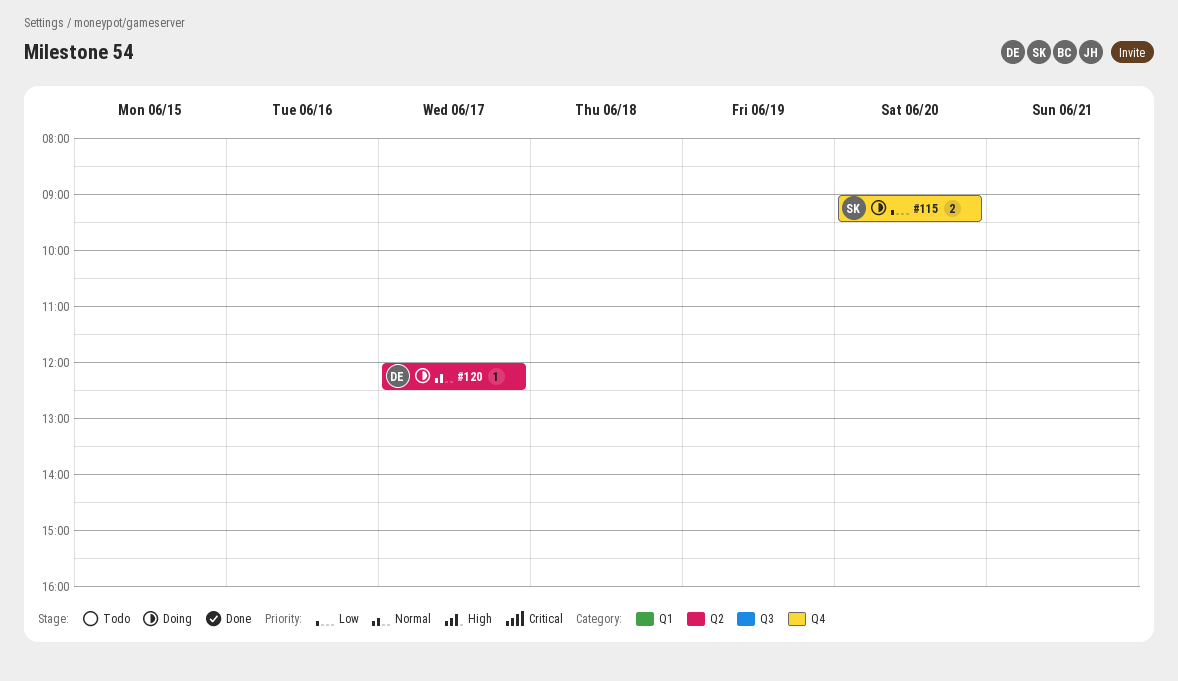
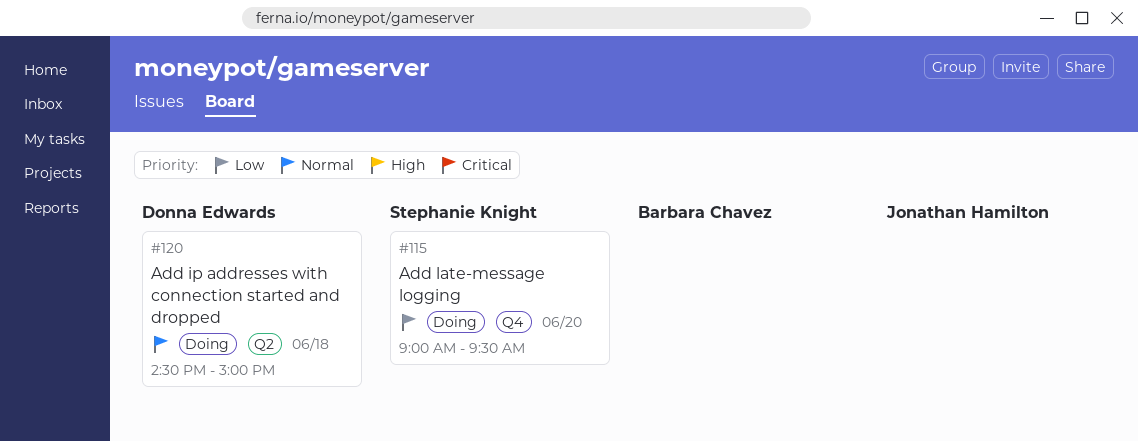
#120, day: Jun 17 -> Jun 18
#120, begins: 12:00 -> 14:30
#120, ends: 12:30 -> 15:00

